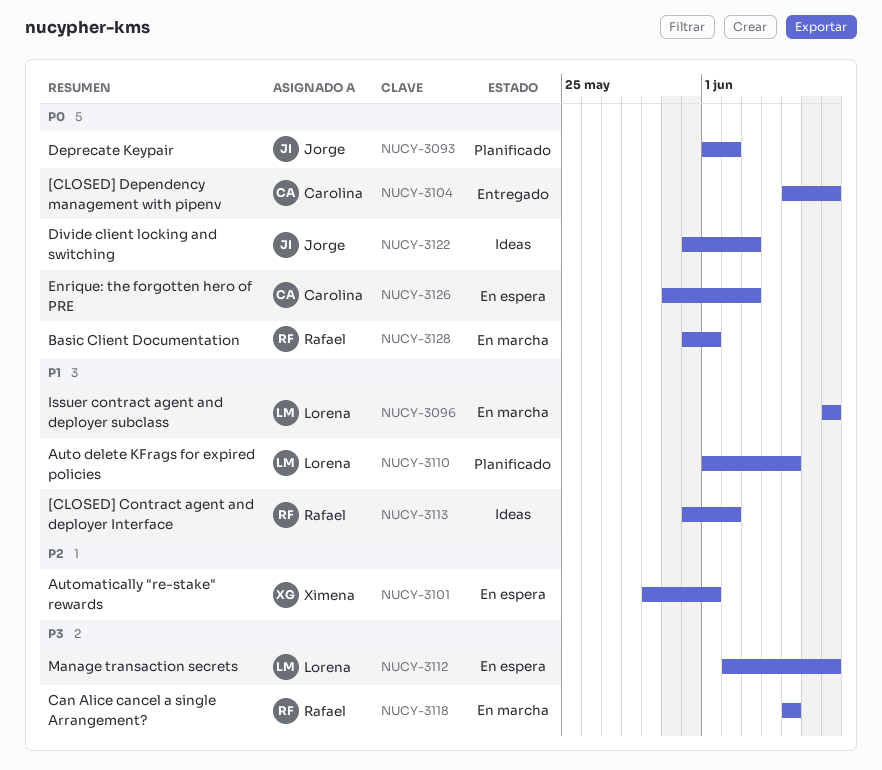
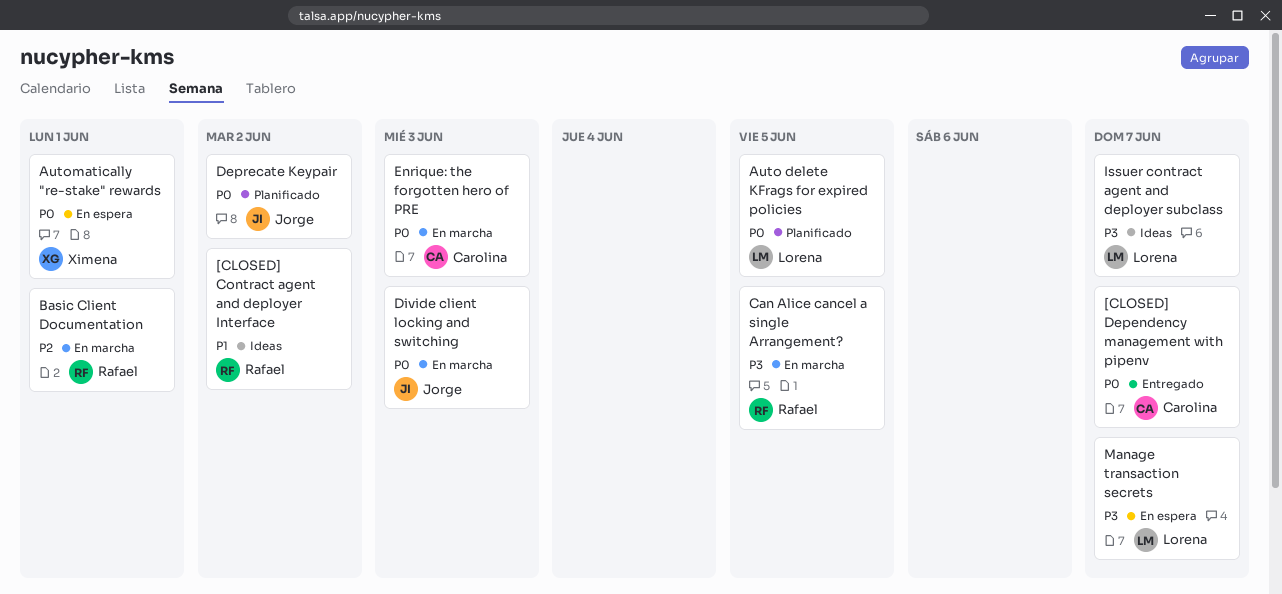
Auto delete KFrags for expired policies, priority: P1 -> P0
Automatically "re-stake" rewards, priority: P2 -> P0
Basic Client Documentation, priority: P0 -> P2
Divide client locking and switching, status: Ideas -> En marcha
Enrique: the forgotten hero of PRE, status: En espera -> En marcha
Issuer contract agent and deployer subclass, status: En marcha -> Ideas
Issuer contract agent and deployer subclass, priority: P1 -> P3

